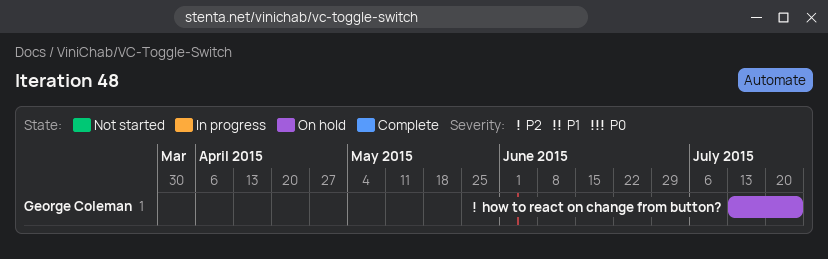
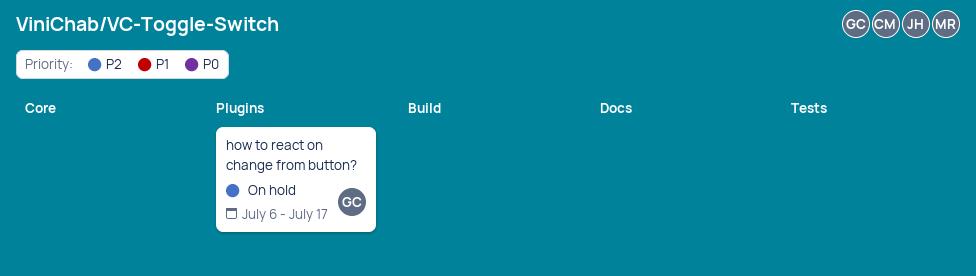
how to react on change from button?, start: Jul 13 -> Jul 6
how to react on change from button?, due: Jul 24 -> Jul 17

